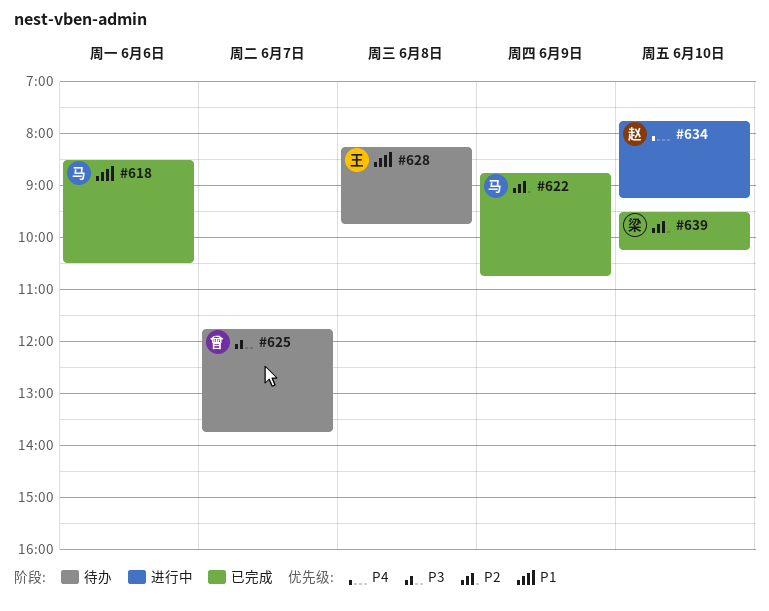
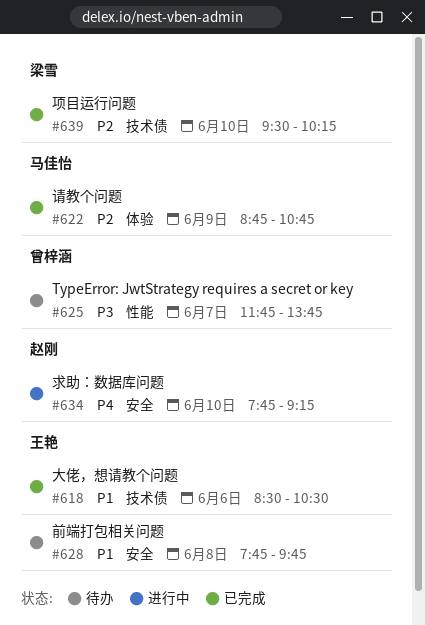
#618, owner: 马佳怡 -> 王艳
#628, begins: 08:15 -> 07:45

